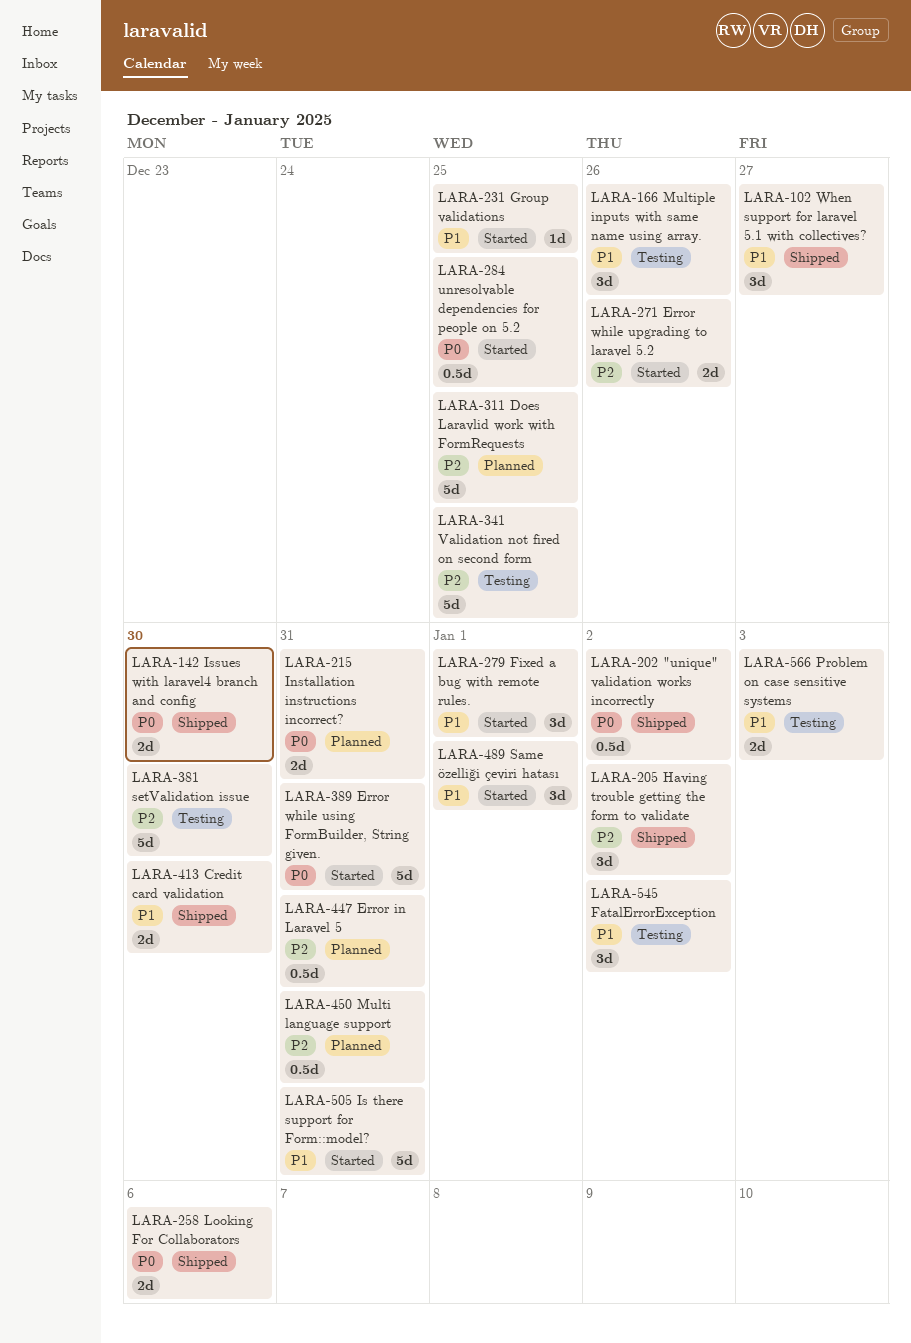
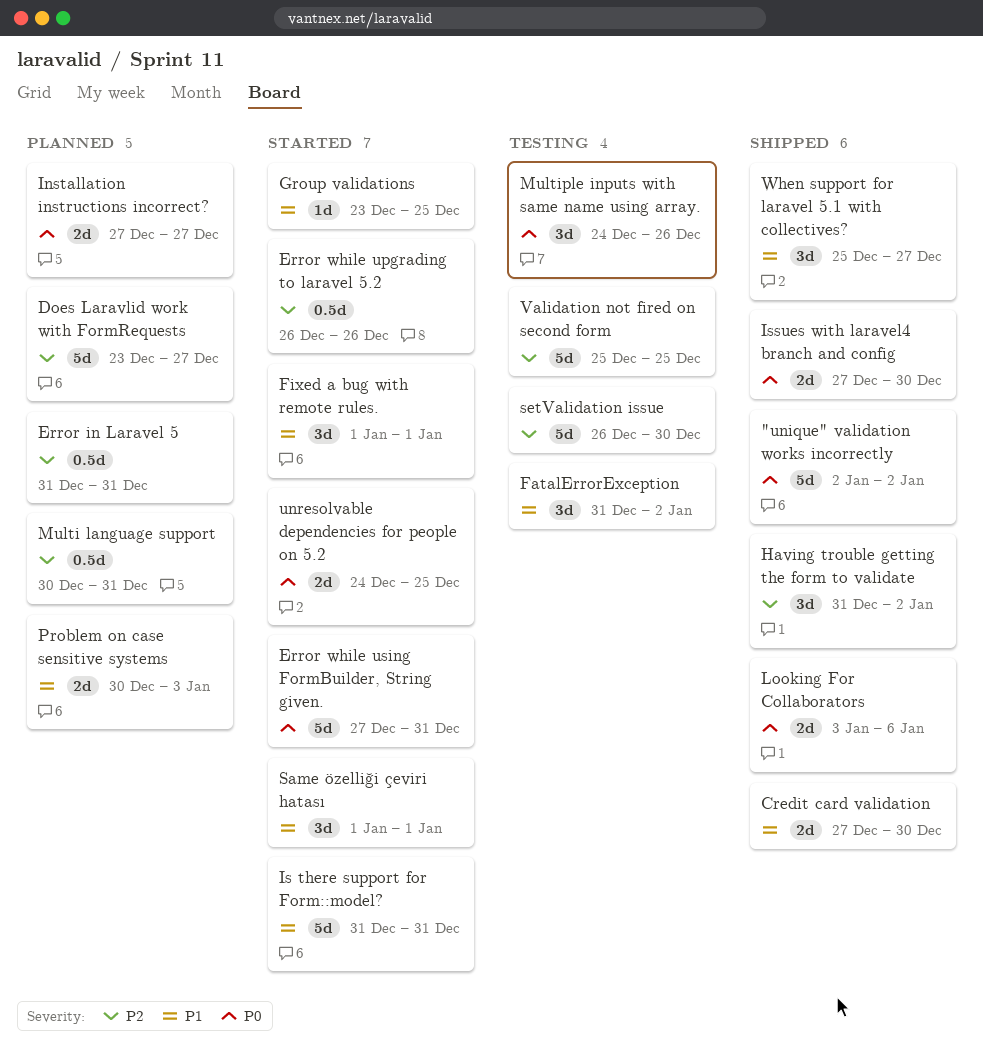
"unique" validation works incorrectly, estimate: 0.5d -> 5d
Does Laravlid work with FormRequests, due: Dec 25 -> Dec 27
Error while upgrading to laravel 5.2, estimate: 2d -> 0.5d
Installation instructions incorrect?, due: Dec 31 -> Dec 27
Multiple inputs with same name using array., priority: P1 -> P0
Problem on case sensitive systems, status: Testing -> Planned
unresolvable dependencies for people on 5.2, estimate: 0.5d -> 2d

